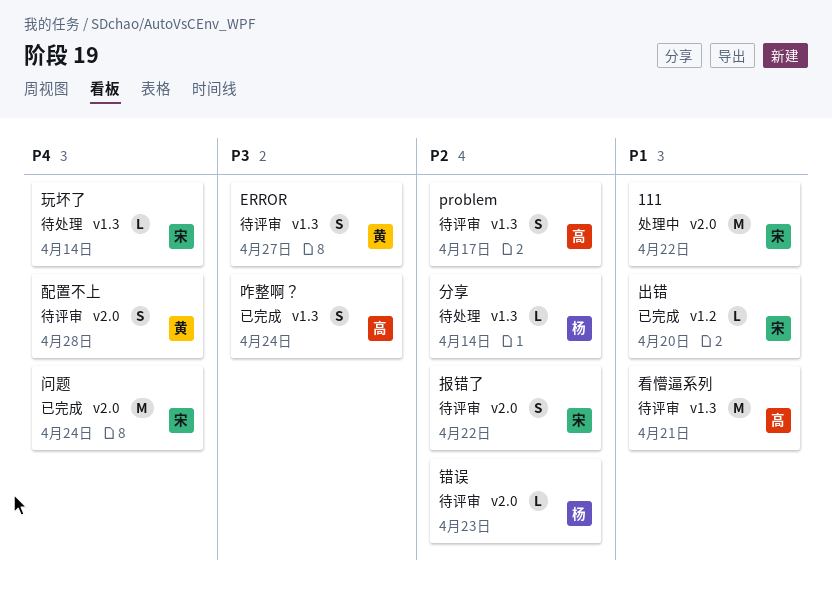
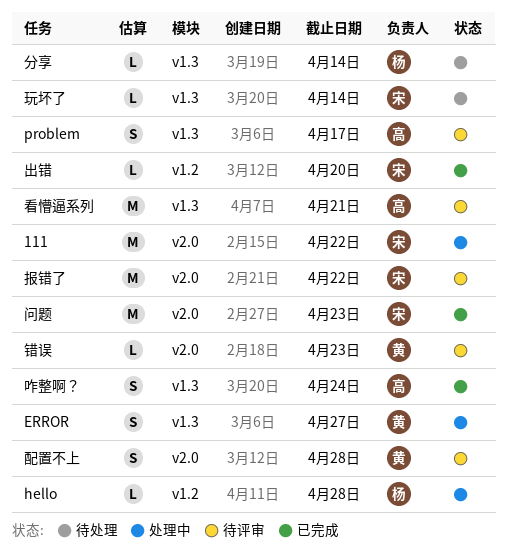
ERROR, status: 待评审 -> 处理中
hello: none -> present
报错了, estimate: S -> M
错误, owner: 杨 -> 黄
问题, due: Apr 24 -> Apr 23

